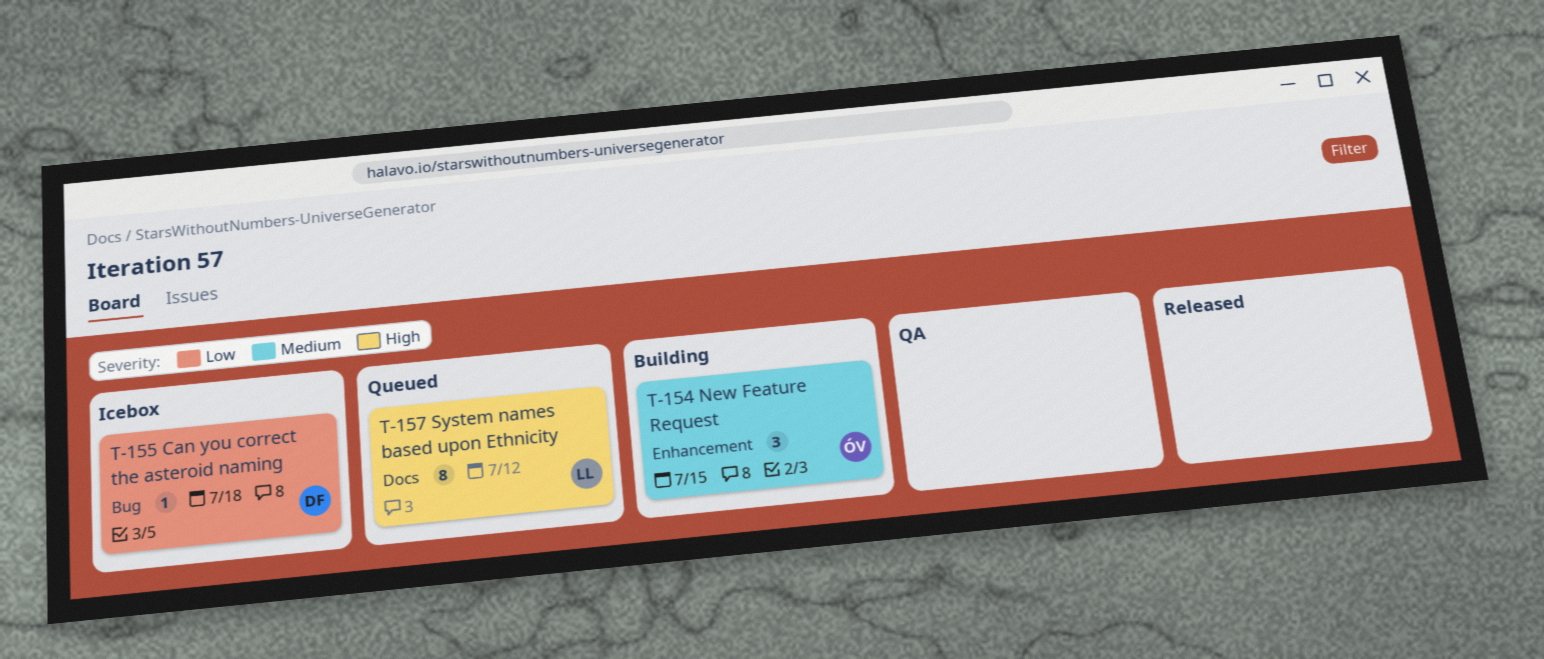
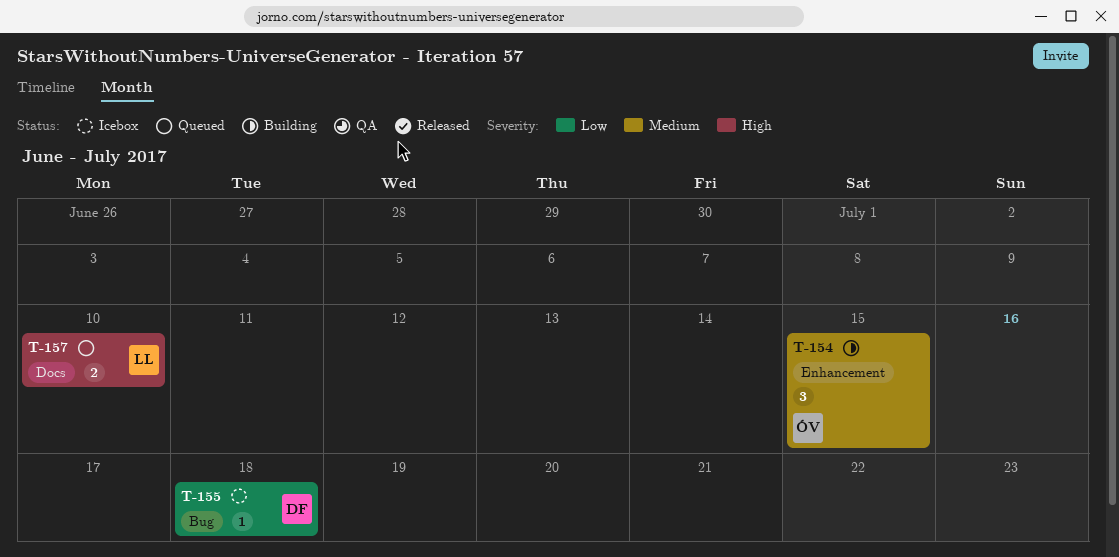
T-157, estimate: 8 -> 2
T-157, due: Jul 12 -> Jul 10

